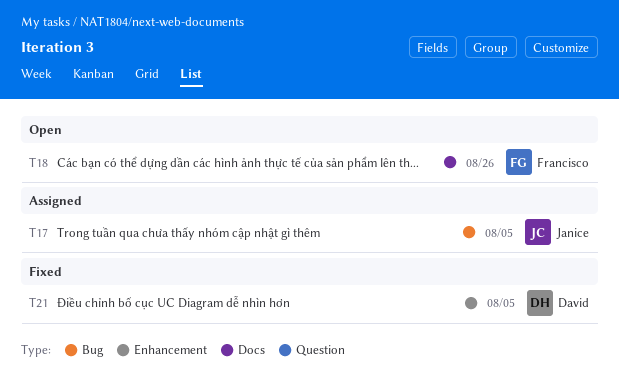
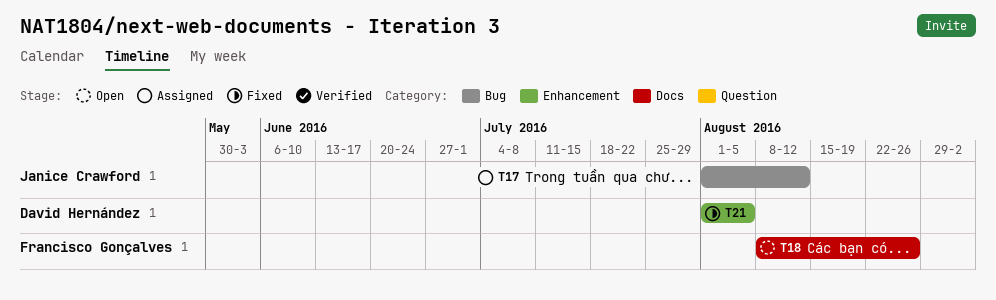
T17, due: Aug 5 -> Aug 12

